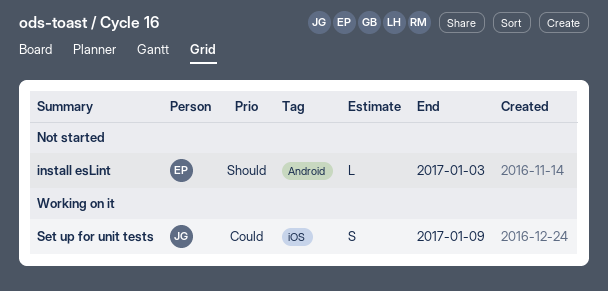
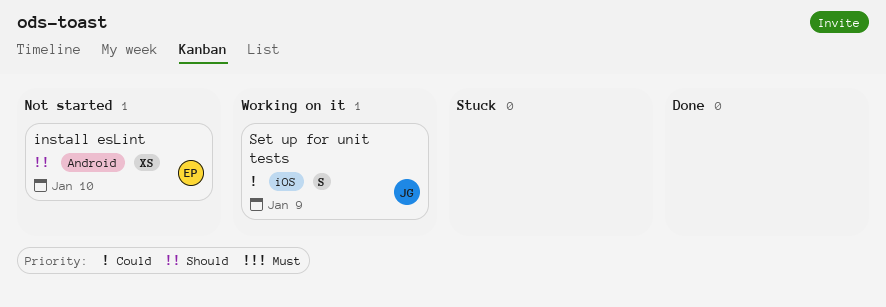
install esLint, estimate: L -> XS
install esLint, due: Jan 3 -> Jan 10

